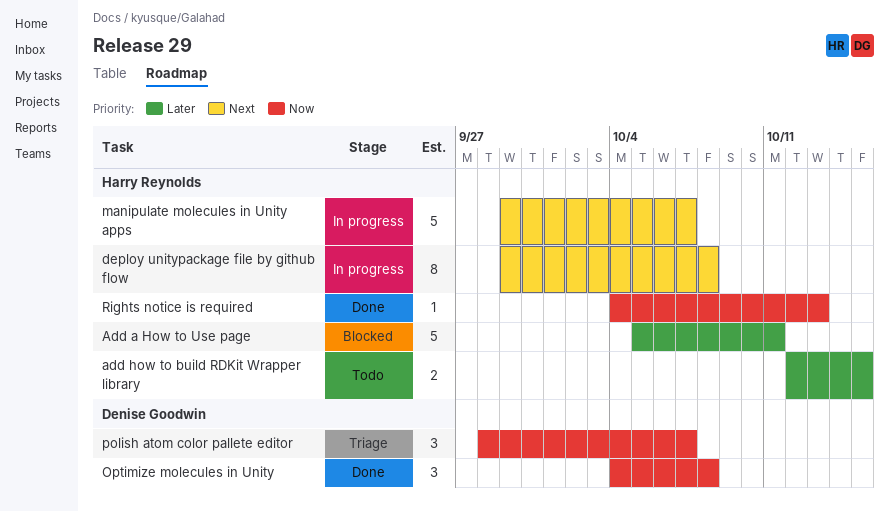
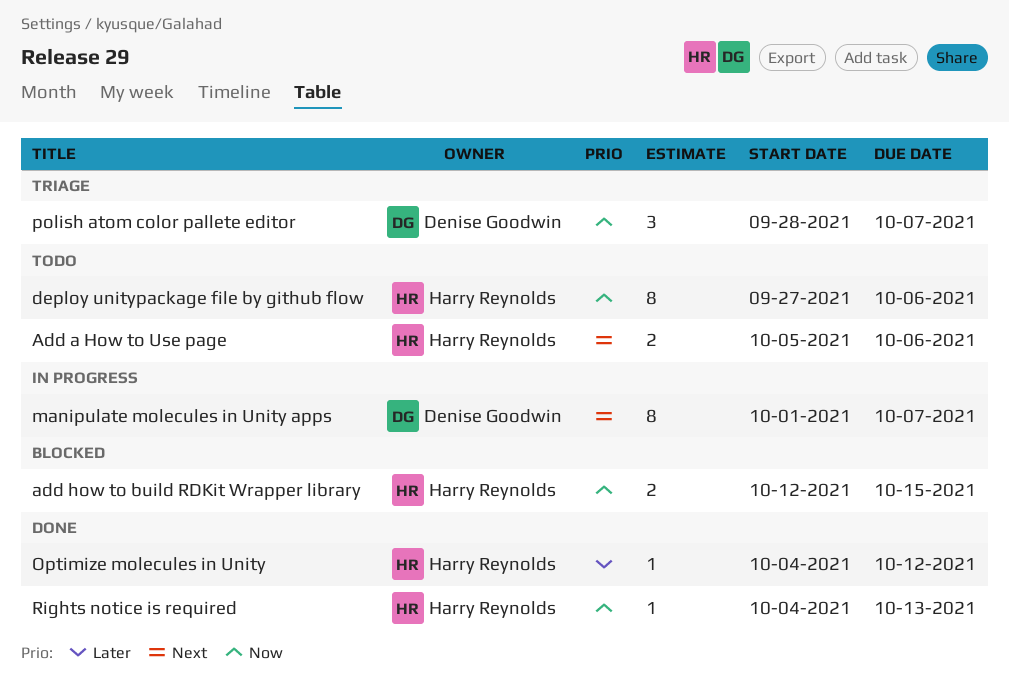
Add a How to Use page, status: Blocked -> Todo
Add a How to Use page, priority: Later -> Next
Add a How to Use page, estimate: 5 -> 2
Add a How to Use page, due: Oct 11 -> Oct 6
add how to build RDKit Wrapper library, status: Todo -> Blocked
add how to build RDKit Wrapper library, priority: Later -> Now
deploy unitypackage file by github flow, status: In progress -> Todo
deploy unitypackage file by github flow, priority: Next -> Now
deploy unitypackage file by github flow, start: Sep 29 -> Sep 27
deploy unitypackage file by github flow, due: Oct 8 -> Oct 6
manipulate molecules in Unity apps, owner: Harry Reynolds -> Denise Goodwin
manipulate molecules in Unity apps, estimate: 5 -> 8
manipulate molecules in Unity apps, start: Sep 29 -> Oct 1
Optimize molecules in Unity, owner: Denise Goodwin -> Harry Reynolds
Optimize molecules in Unity, priority: Now -> Later
Optimize molecules in Unity, estimate: 3 -> 1
Optimize molecules in Unity, due: Oct 8 -> Oct 12

